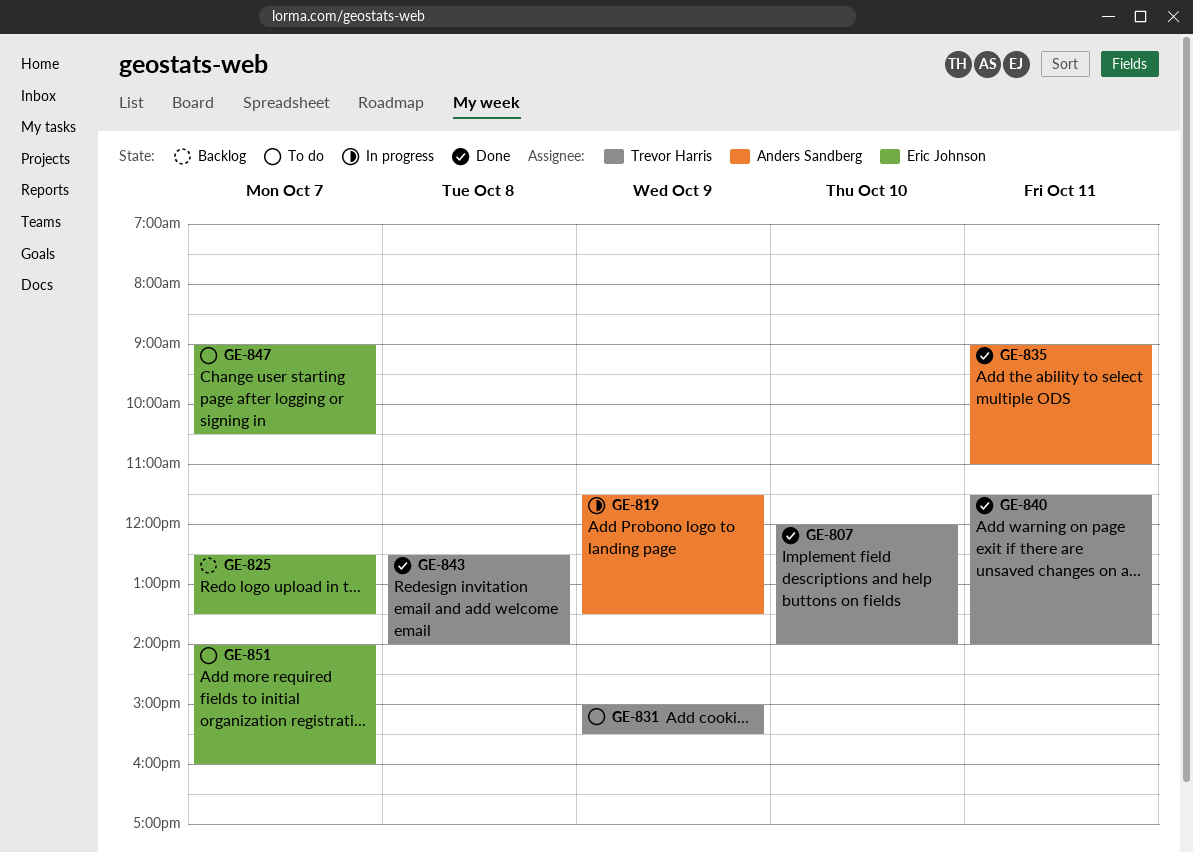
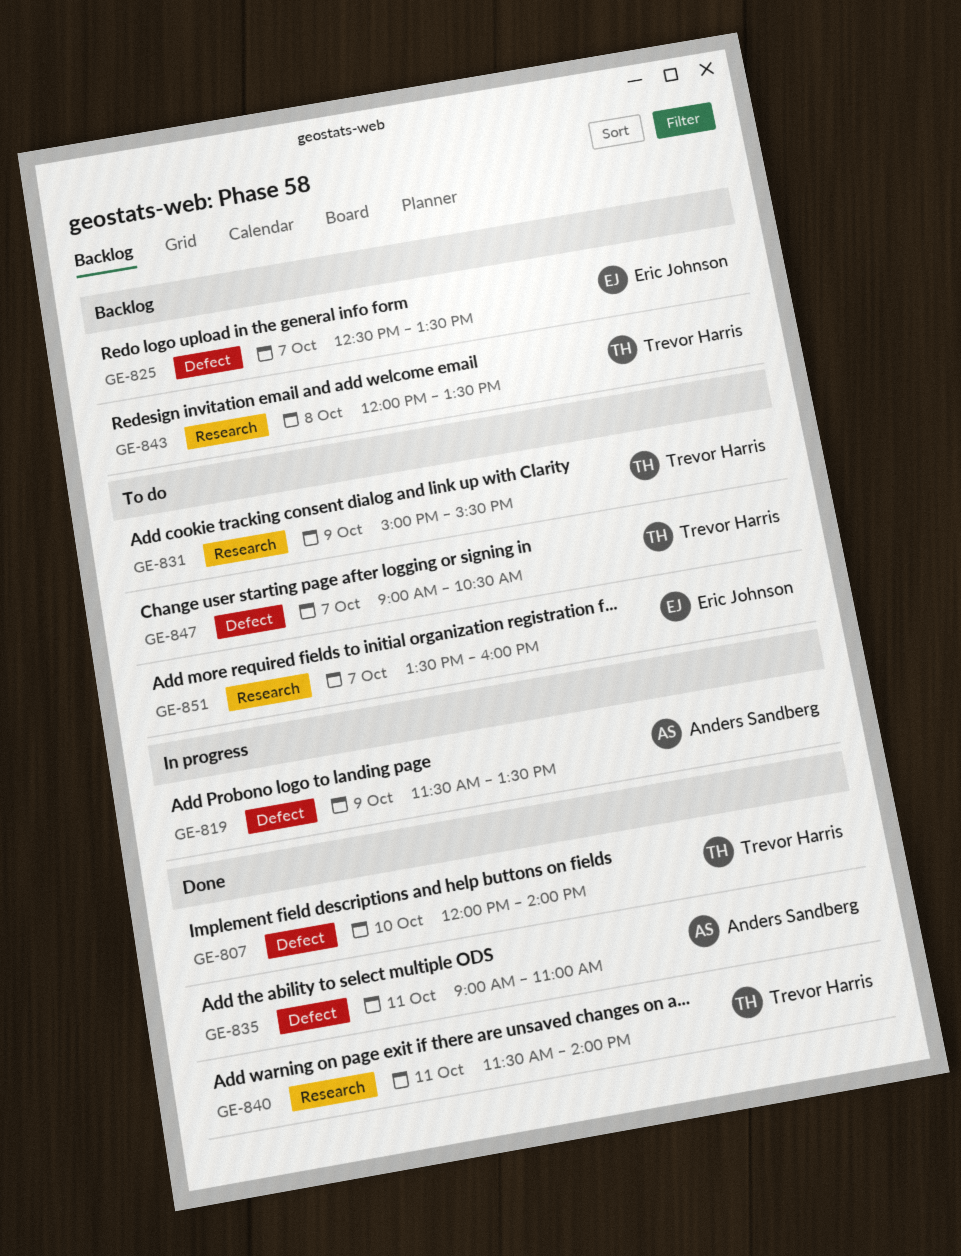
GE-843, status: Done -> Backlog
GE-843, begins: 12:30 -> 12:00
GE-843, ends: 14:00 -> 13:30
GE-847, owner: Eric Johnson -> Trevor Harris
GE-851, begins: 14:00 -> 13:30

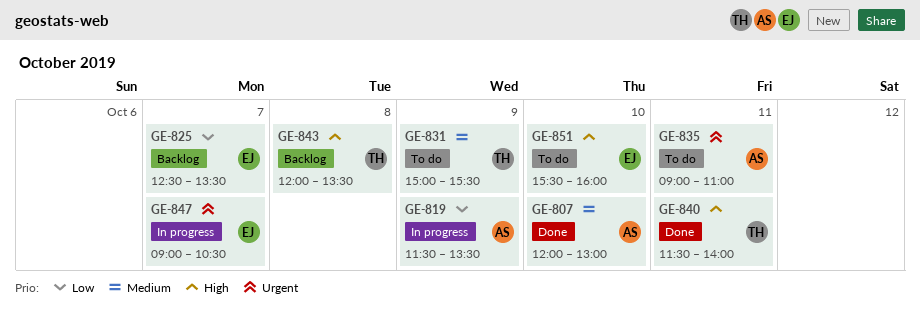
GE-807, owner: Trevor Harris -> Anders Sandberg
GE-807, ends: 14:00 -> 13:00
GE-835, status: Done -> To do
GE-847, status: To do -> In progress
GE-847, owner: Trevor Harris -> Eric Johnson
GE-851, day: Oct 7 -> Oct 10
GE-851, begins: 13:30 -> 15:30

